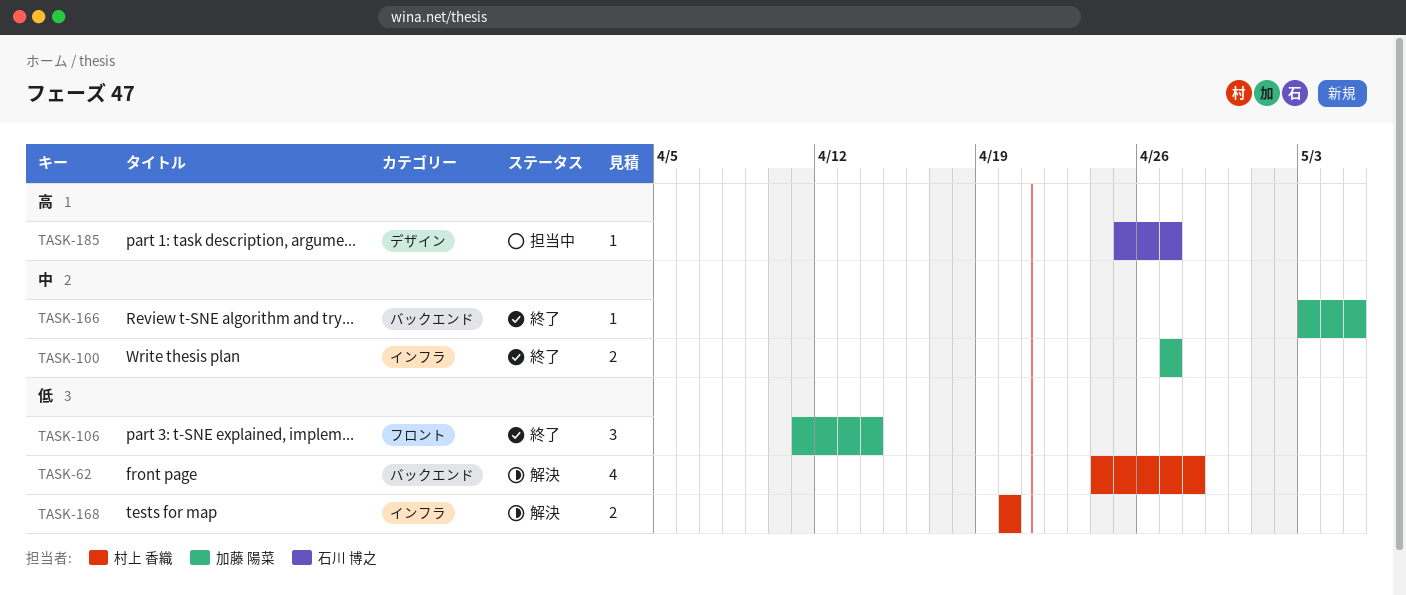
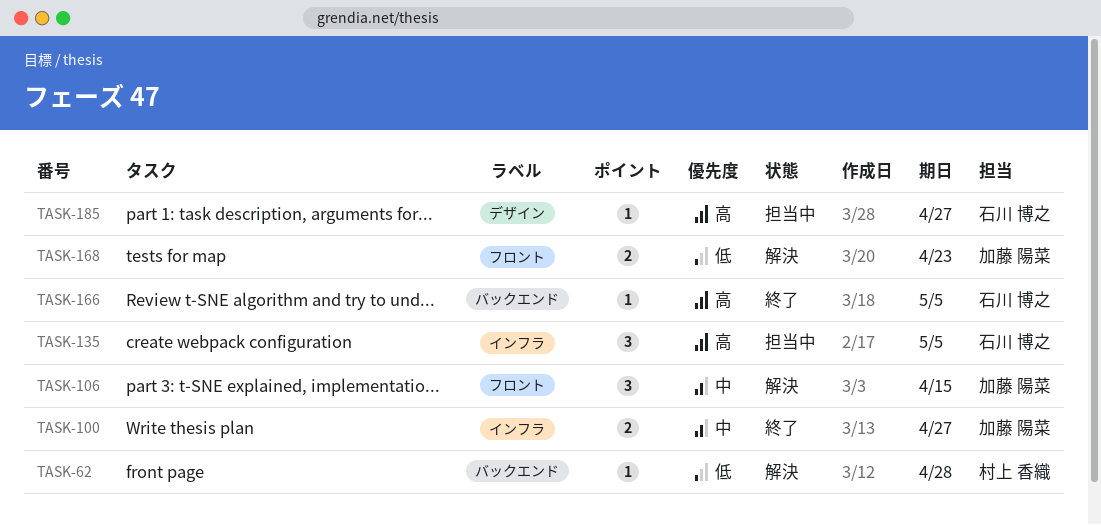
TASK-62, estimate: 4 -> 1
TASK-106, status: 終了 -> 解決
TASK-106, priority: 低 -> 中
TASK-106, due: Apr 14 -> Apr 15
TASK-135: none -> present
TASK-166, owner: 加藤 陽菜 -> 石川 博之
TASK-166, priority: 中 -> 高
TASK-168, owner: 村上 香織 -> 加藤 陽菜
TASK-168, label: インフラ -> フロント
TASK-168, due: Apr 20 -> Apr 23

